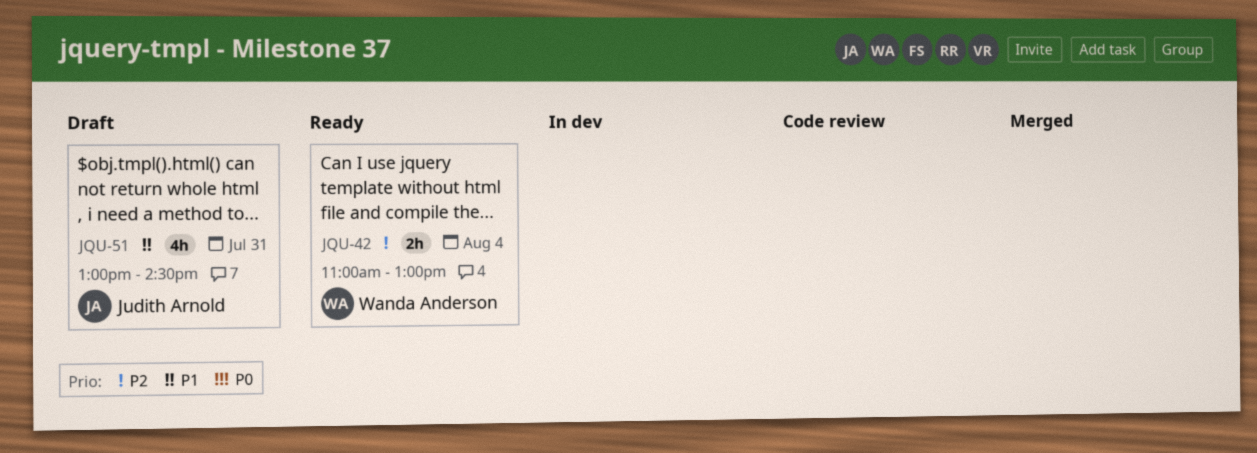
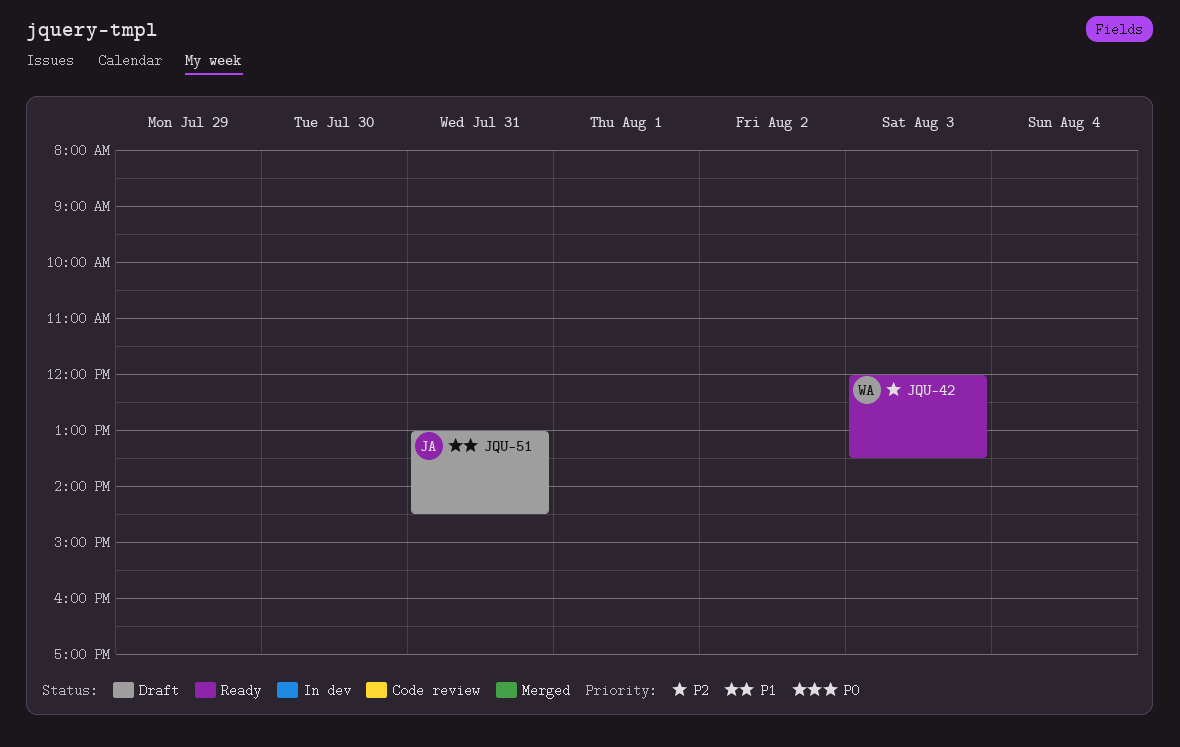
JQU-42, day: Aug 4 -> Aug 3
JQU-42, begins: 11:00 -> 12:00
JQU-42, ends: 13:00 -> 13:30

